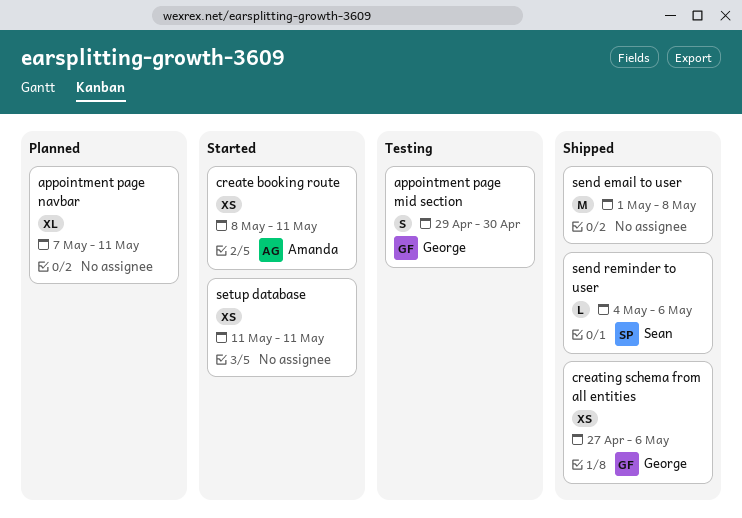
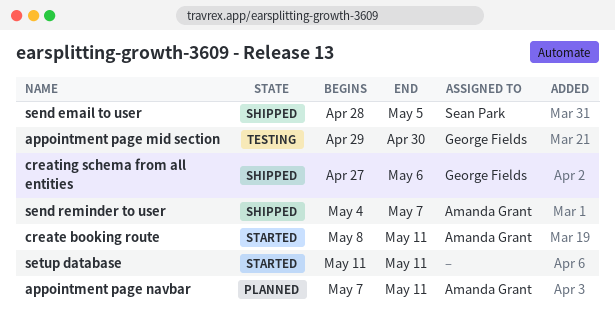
appointment page navbar, owner: none -> Amanda Grant
send email to user, owner: none -> Sean Park
send email to user, start: May 1 -> Apr 28
send email to user, due: May 8 -> May 5
send reminder to user, owner: Sean Park -> Amanda Grant
send reminder to user, due: May 6 -> May 7

